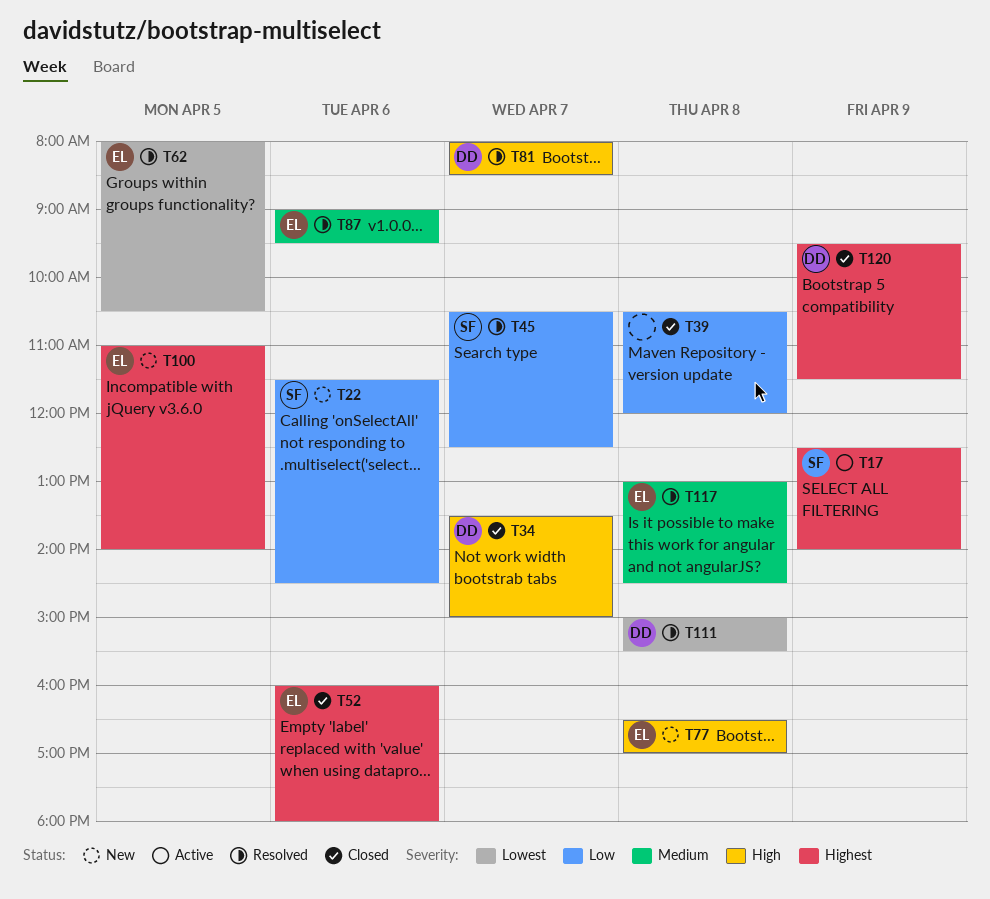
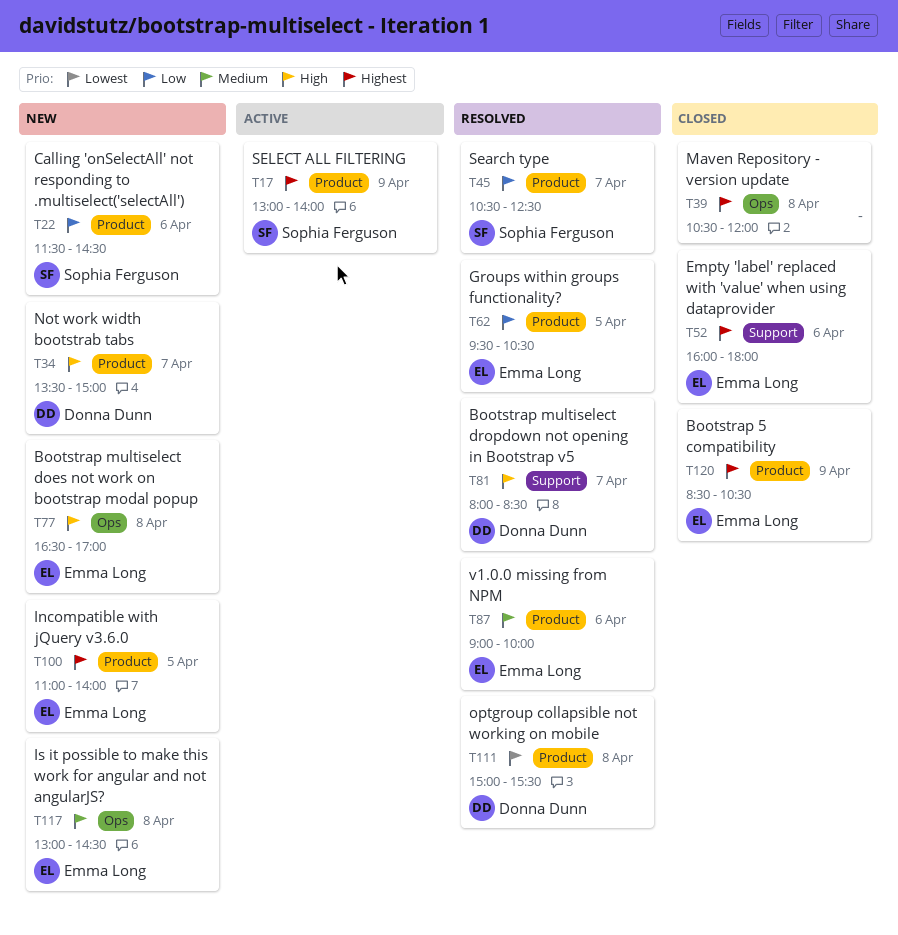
T17, begins: 12:30 -> 13:00
T34, status: Closed -> New
T39, priority: Low -> Highest
T62, priority: Lowest -> Low
T62, begins: 08:00 -> 09:30
T87, ends: 09:30 -> 10:00
T117, status: Resolved -> New
T120, owner: Donna Dunn -> Emma Long
T120, begins: 09:30 -> 08:30
T120, ends: 11:30 -> 10:30

